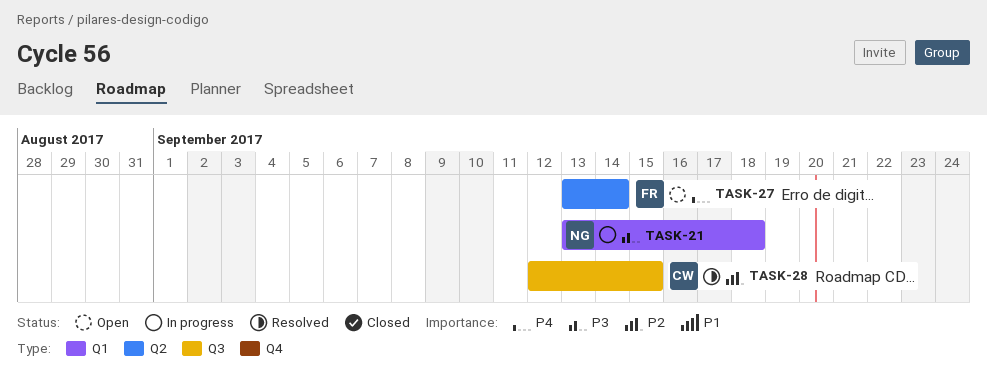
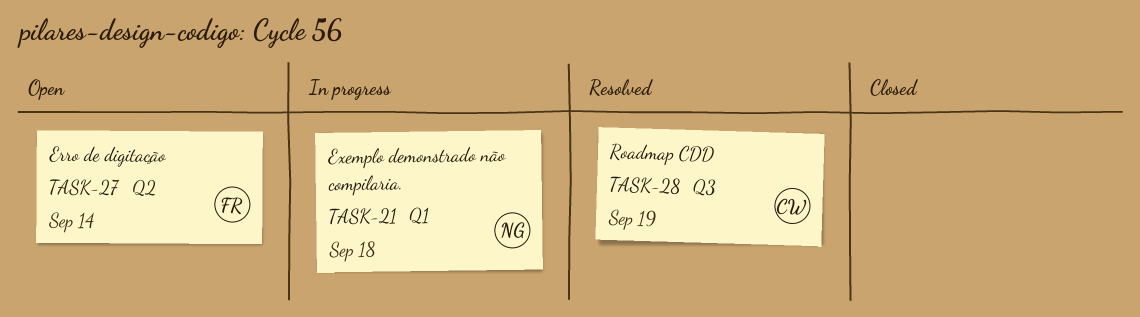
TASK-28, due: Sep 15 -> Sep 19

